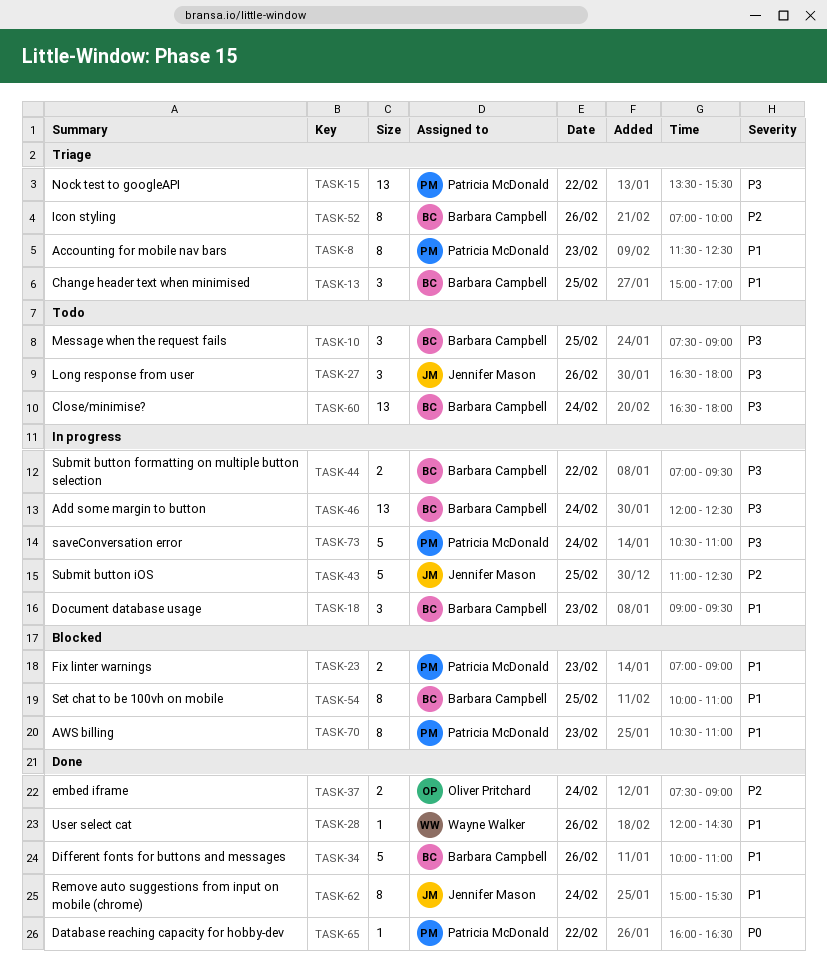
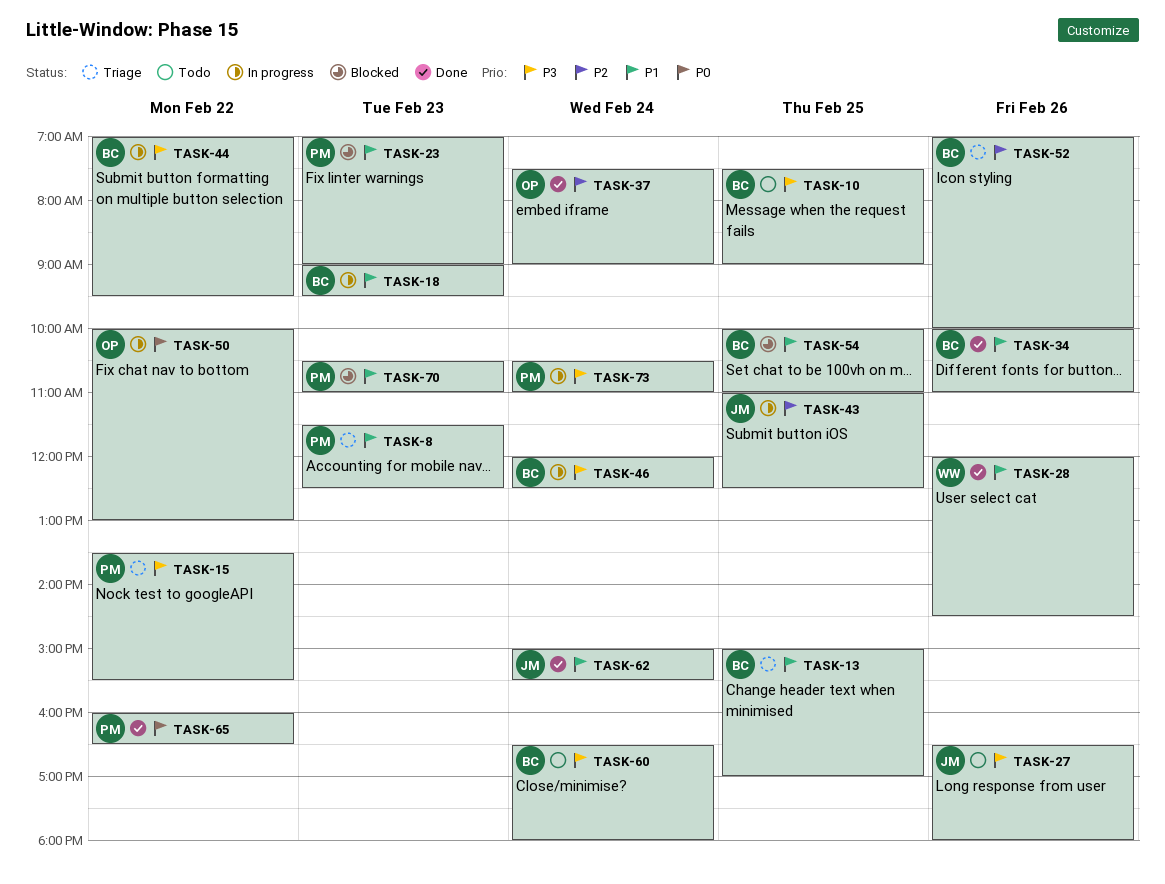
TASK-50: none -> present

